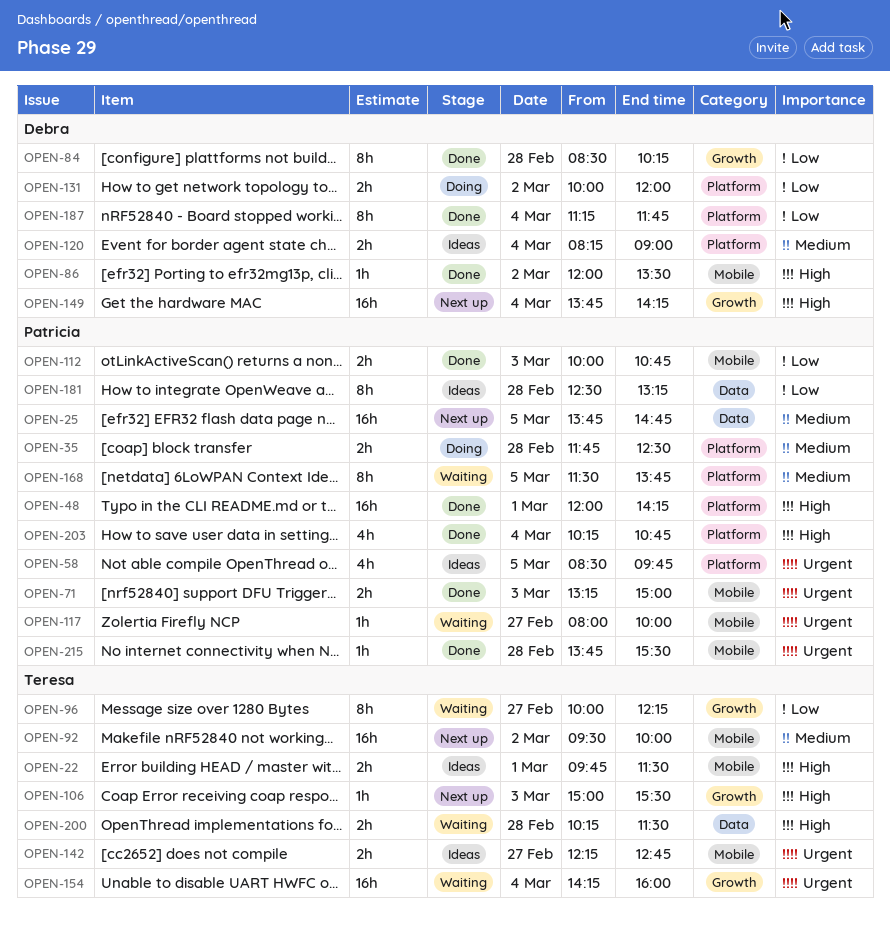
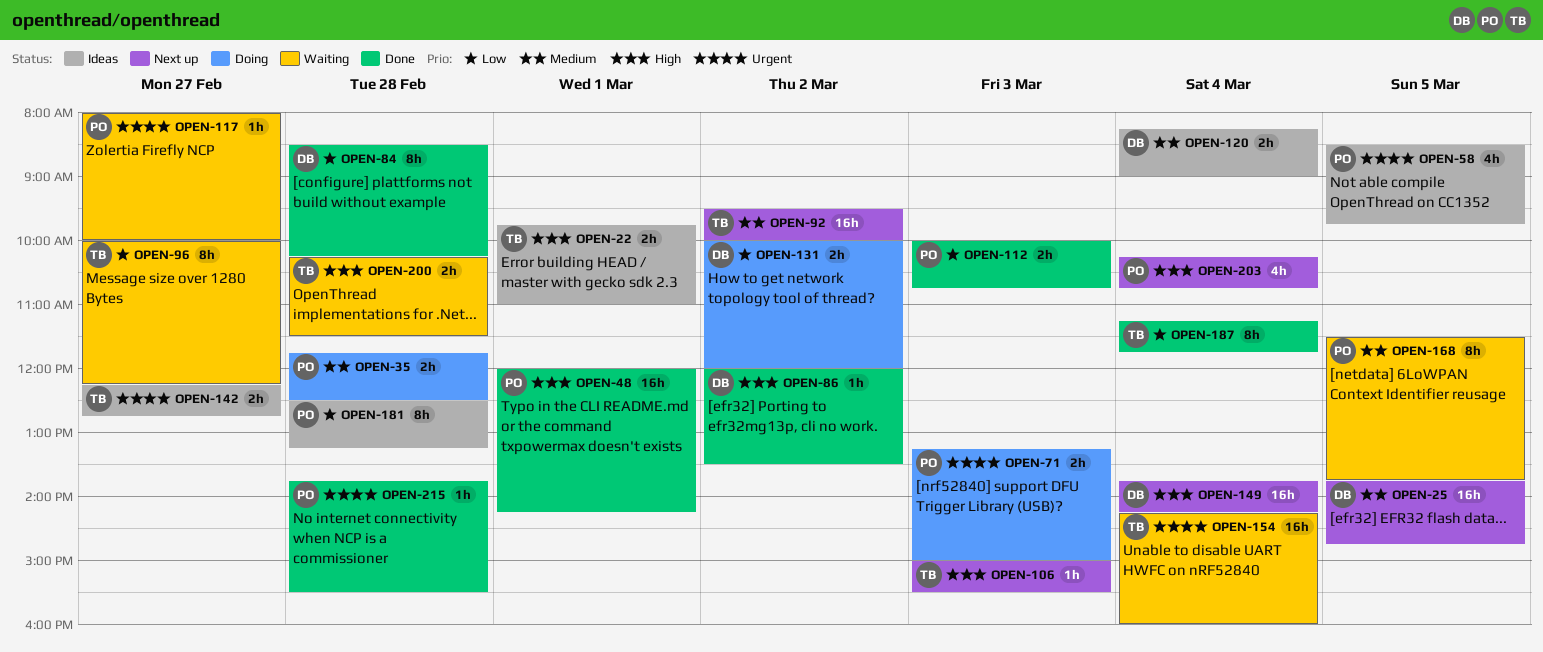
OPEN-22, ends: 11:30 -> 11:00
OPEN-25, owner: Patricia -> Debra
OPEN-71, status: Done -> Doing
OPEN-187, owner: Debra -> Teresa
OPEN-203, status: Done -> Next up

